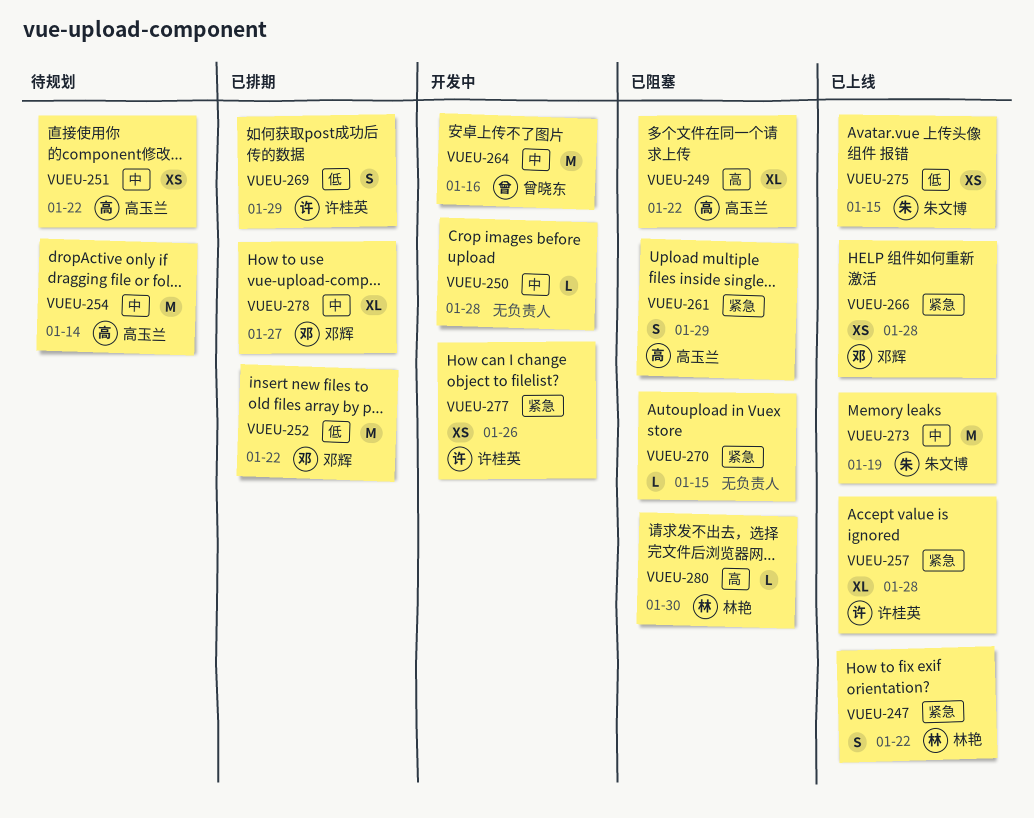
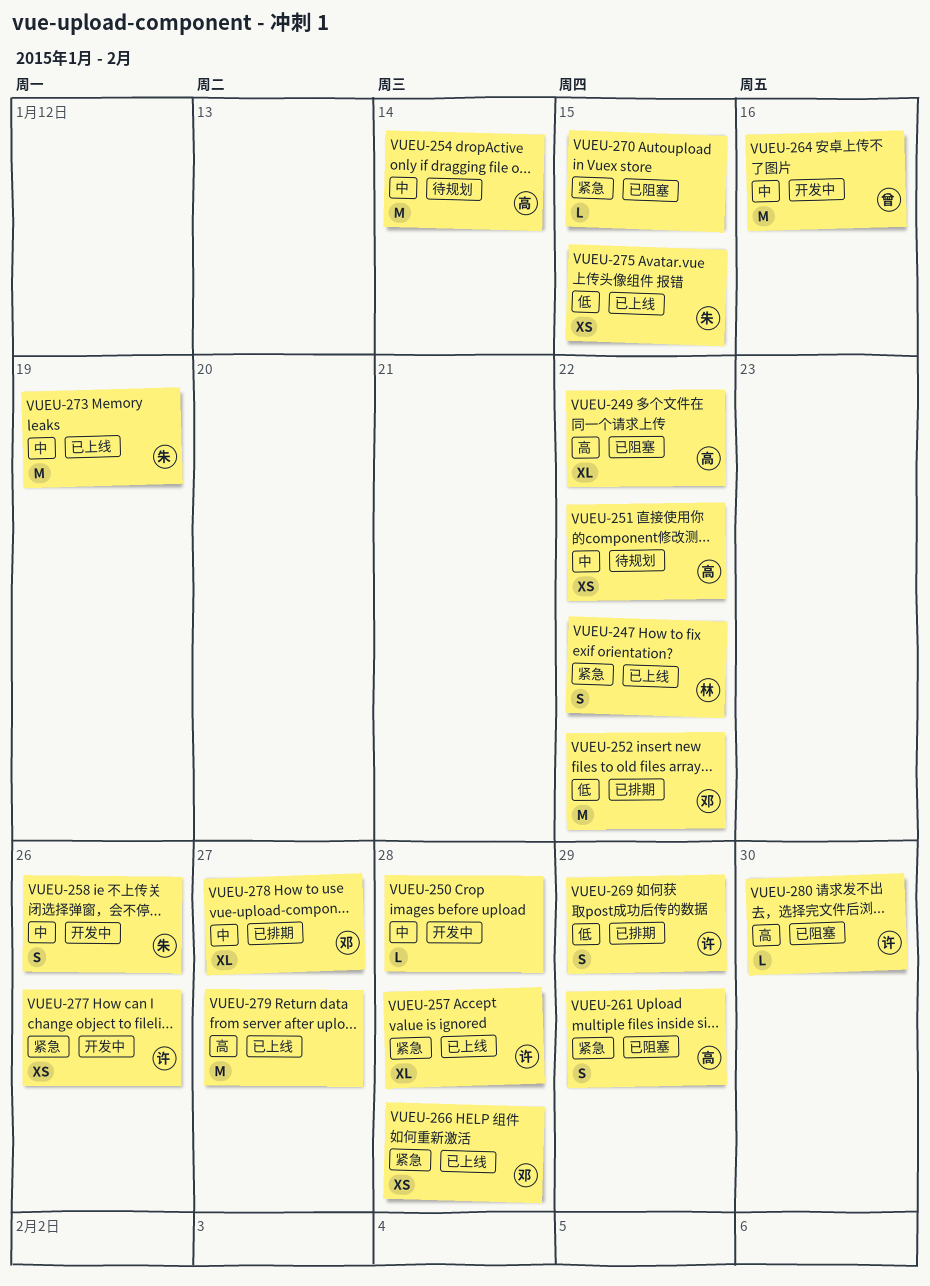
VUEU-258: none -> present
VUEU-279: none -> present
VUEU-280, owner: 林艳 -> 许桂英

